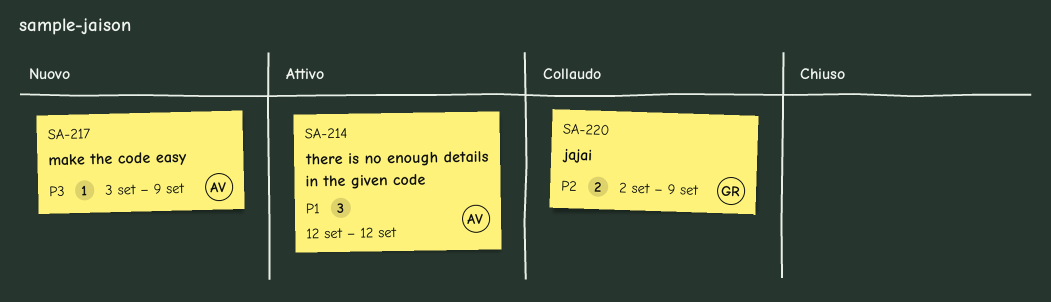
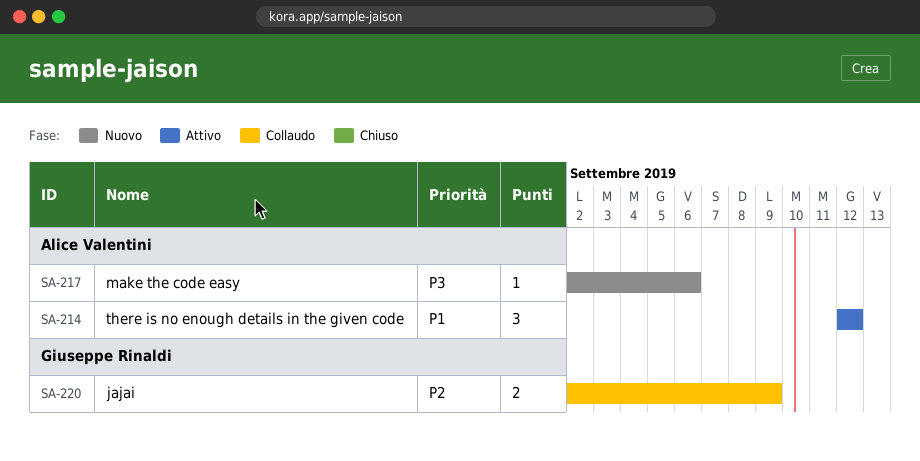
SA-217, start: Sep 3 -> Sep 2
SA-217, due: Sep 9 -> Sep 6

